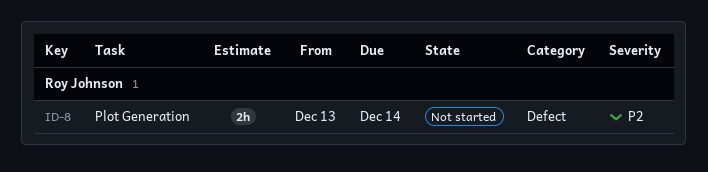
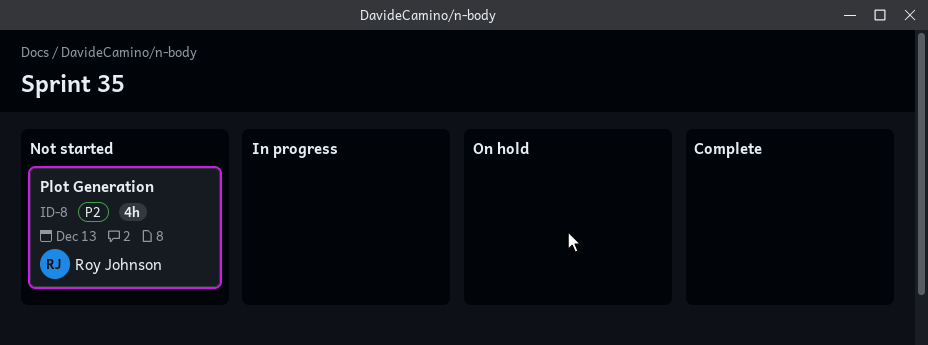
ID-8, estimate: 2h -> 4h
ID-8, due: Dec 14 -> Dec 13

